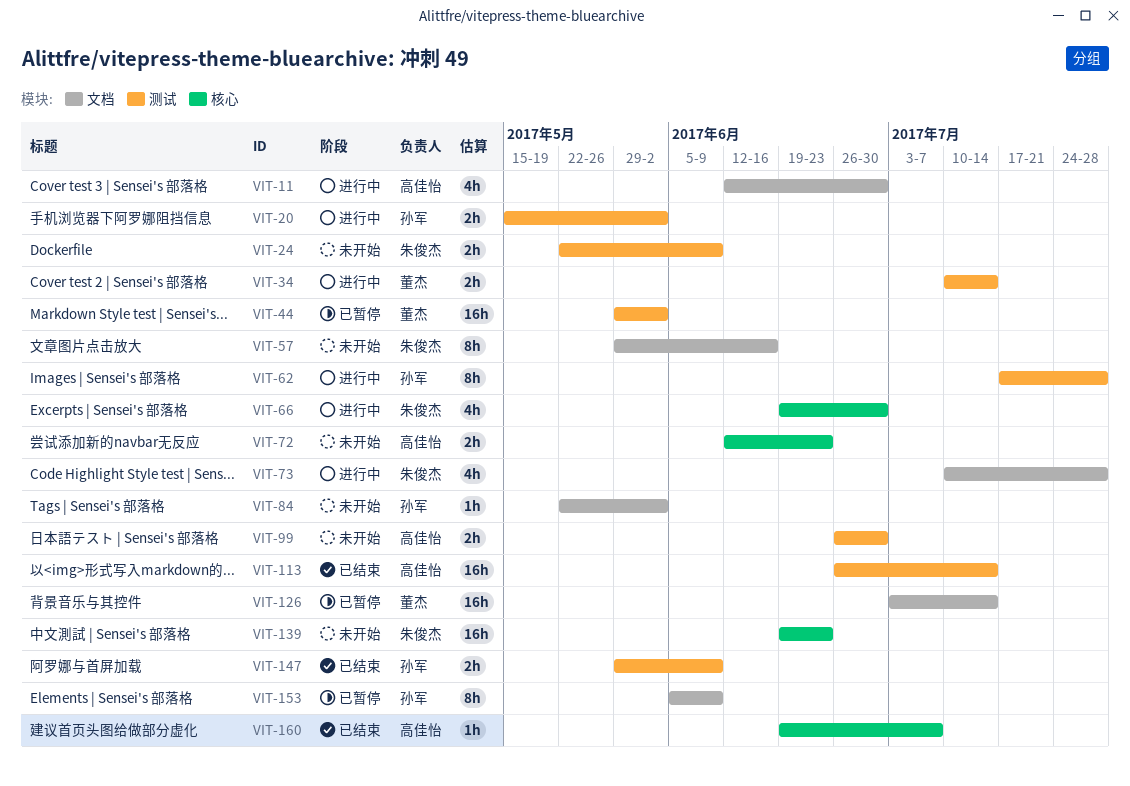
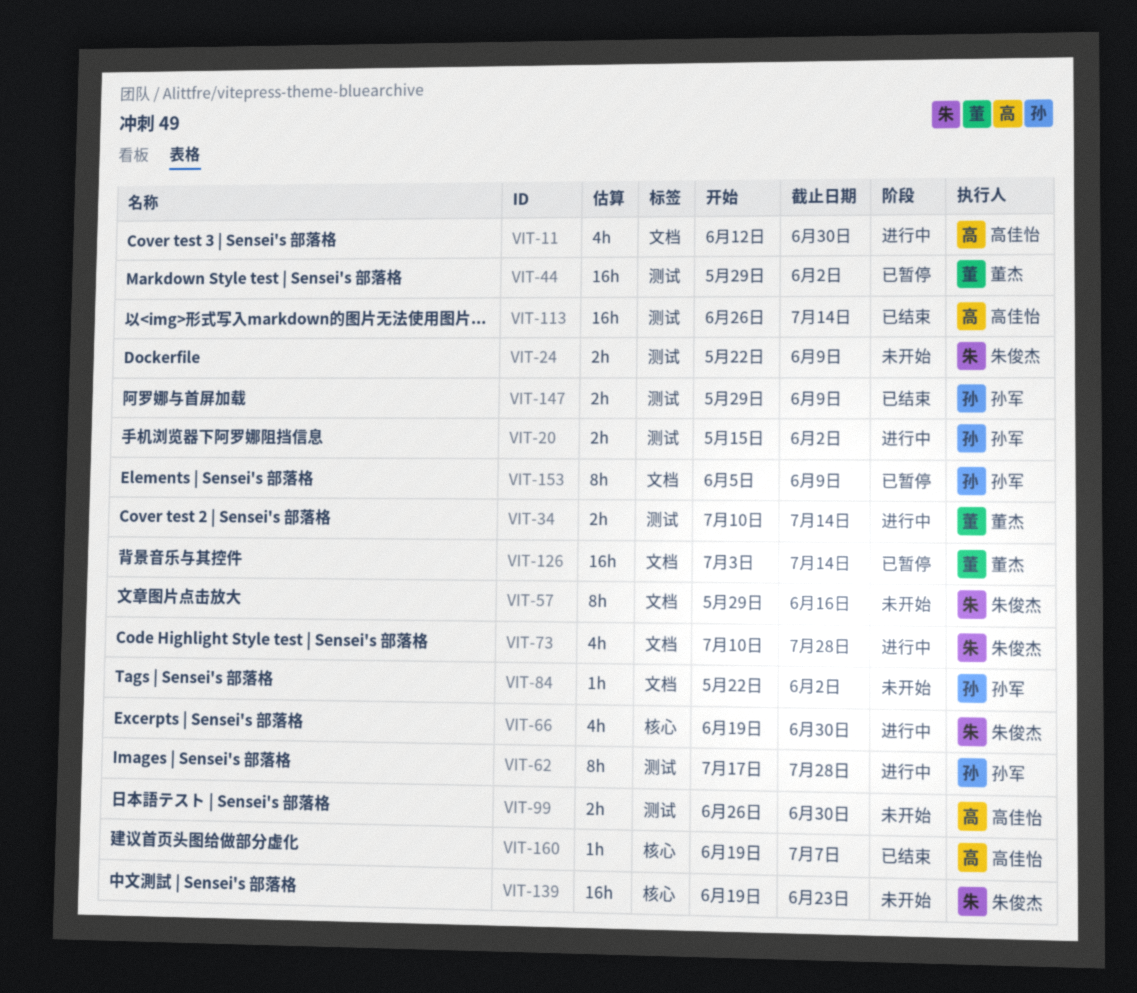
VIT-72: present -> none

